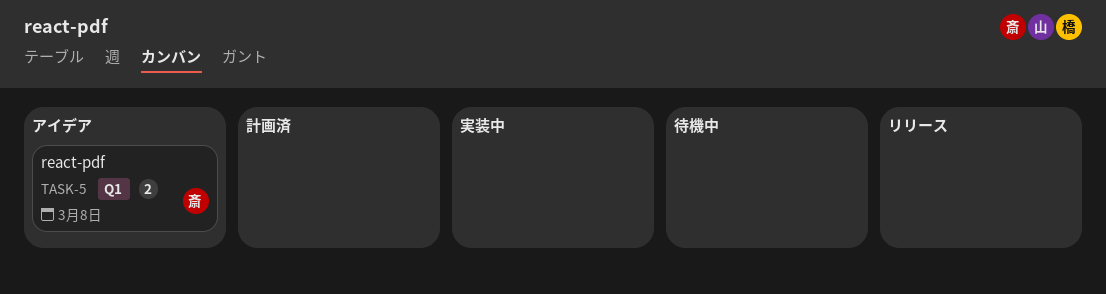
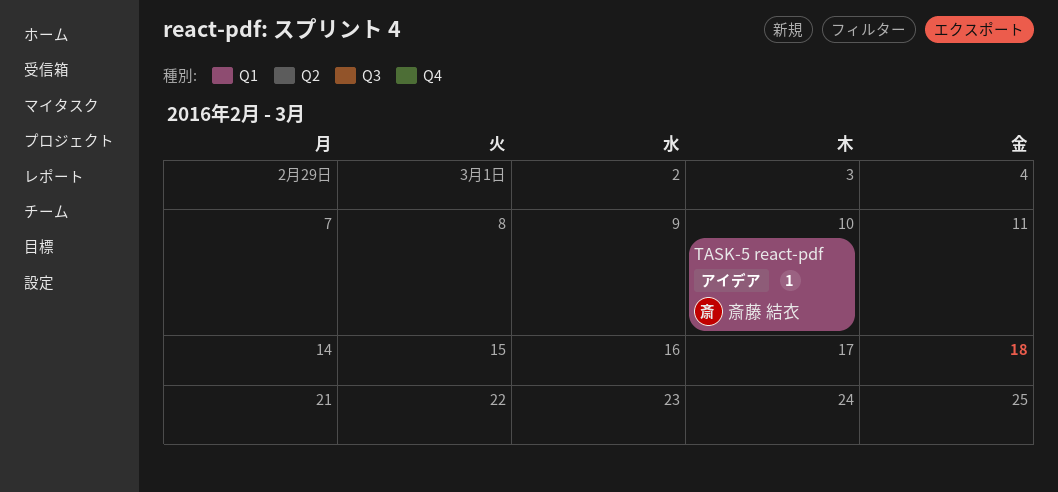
TASK-5, estimate: 2 -> 1
TASK-5, due: Mar 8 -> Mar 10

